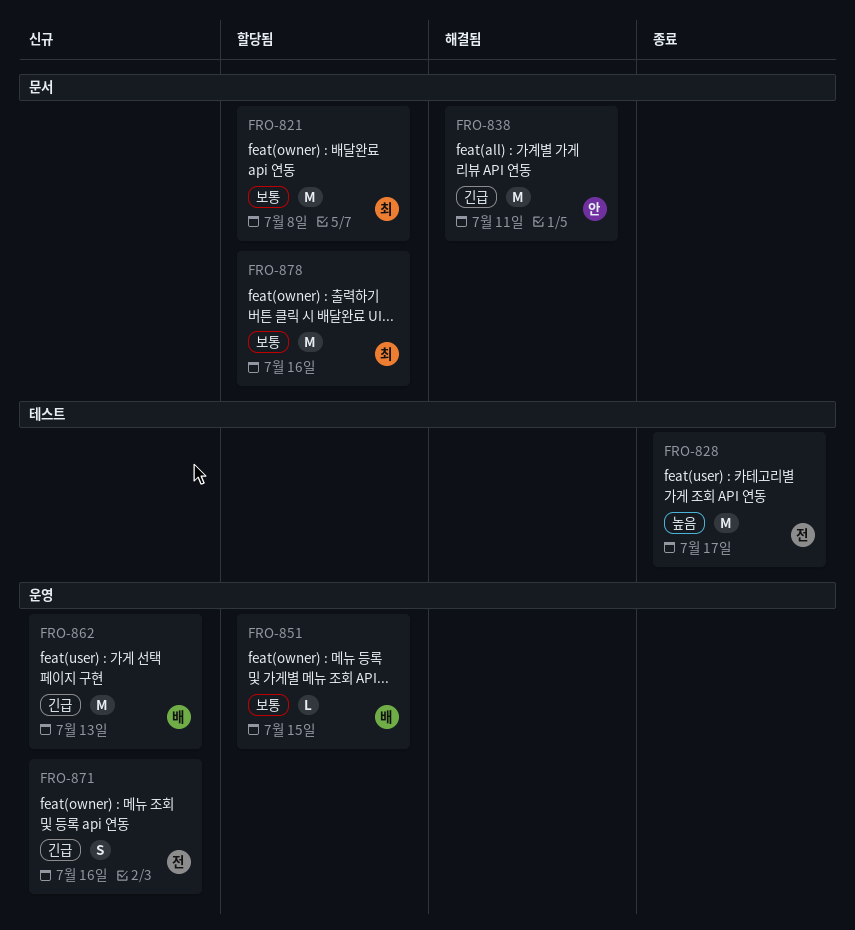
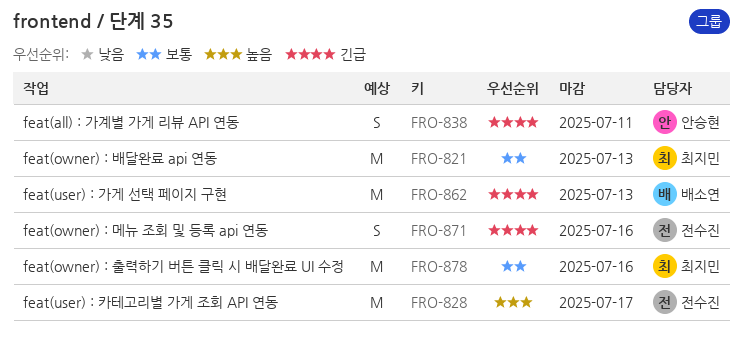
FRO-821, due: Jul 8 -> Jul 13
FRO-838, estimate: M -> S
FRO-851: present -> none

